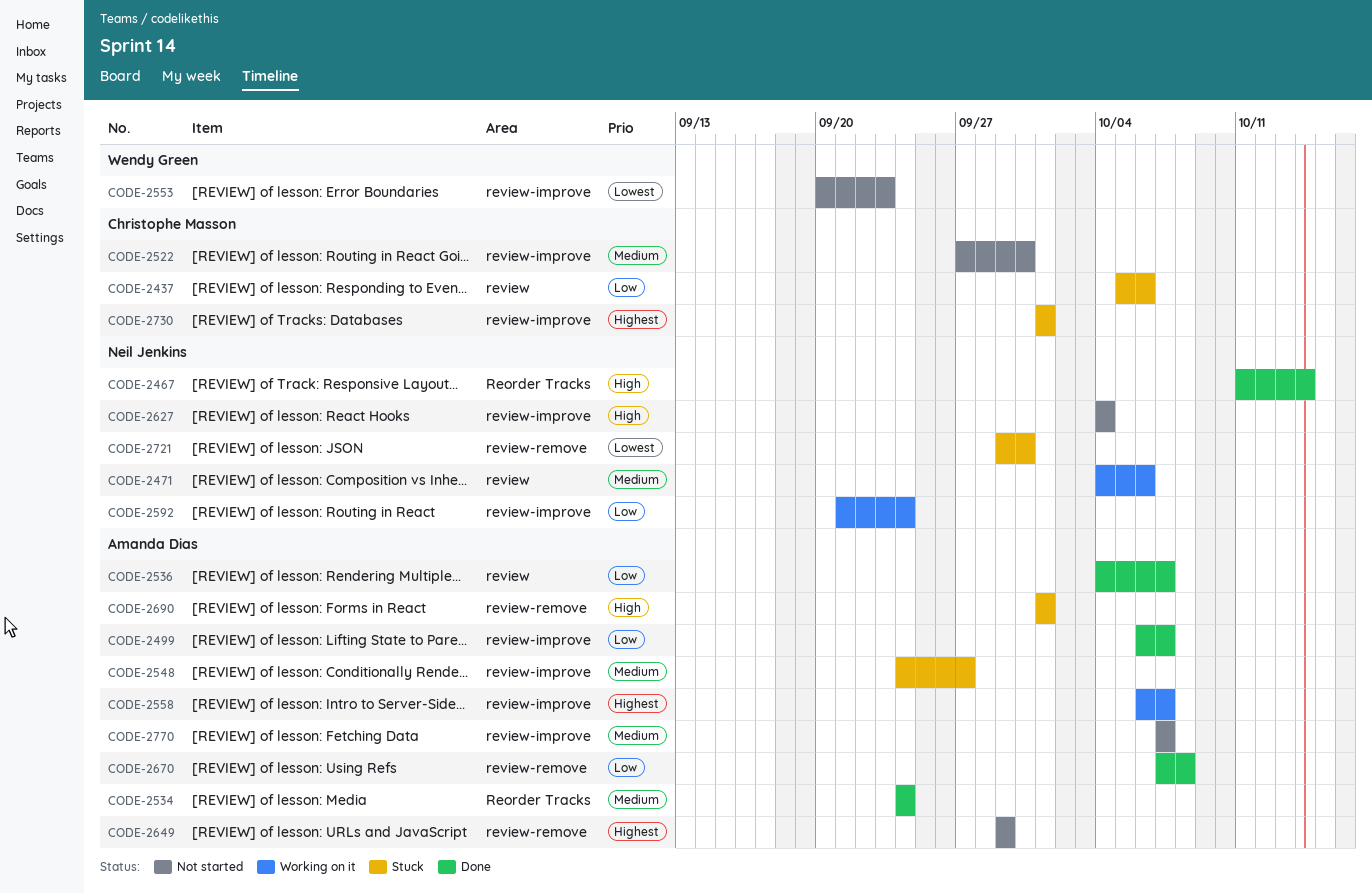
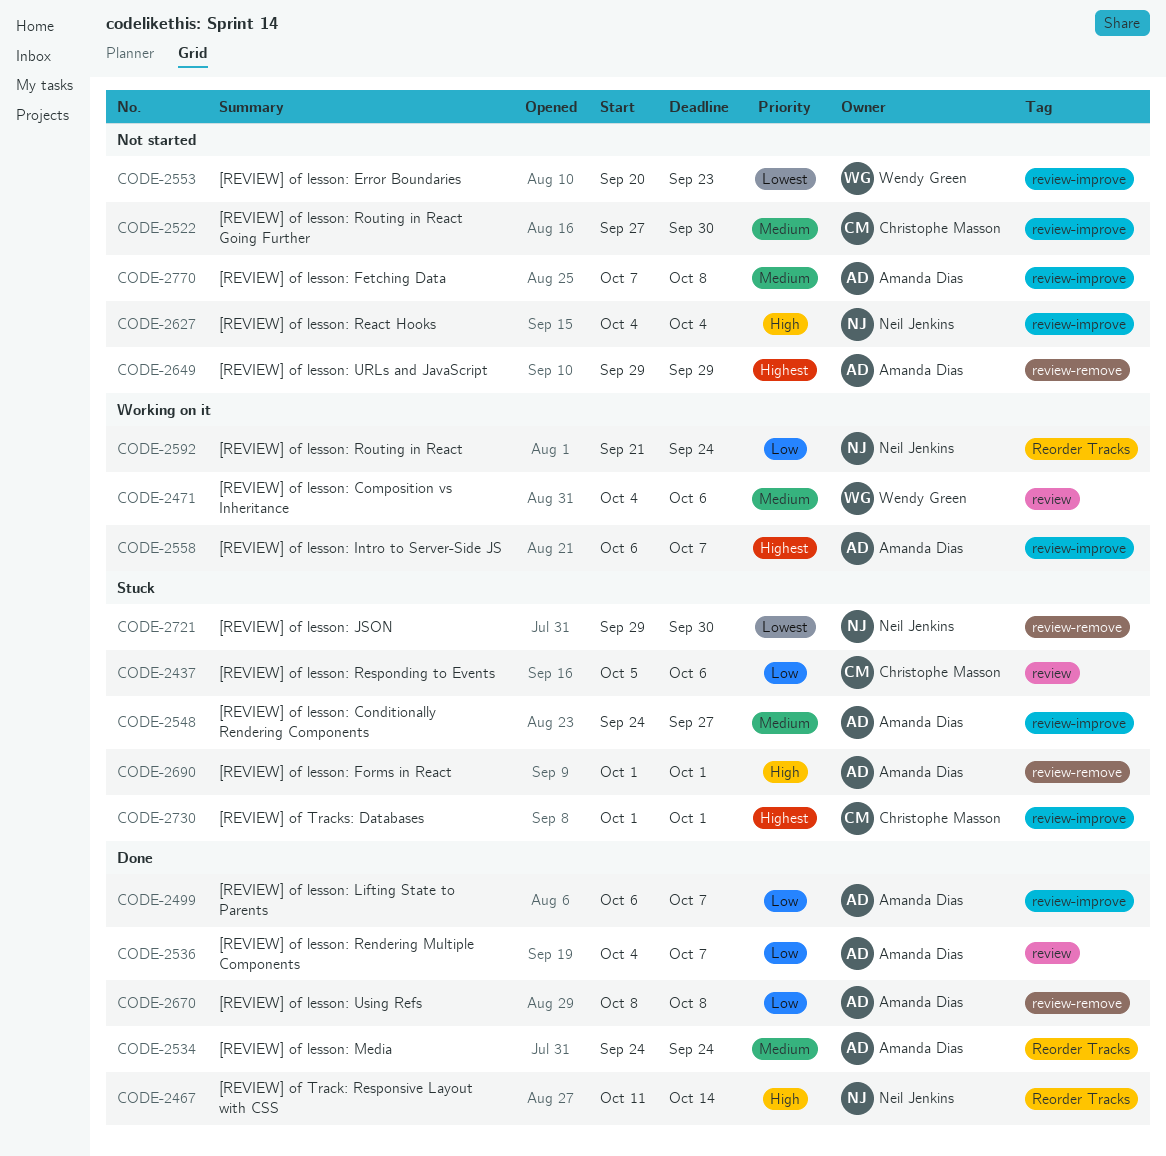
CODE-2471, owner: Neil Jenkins -> Wendy Green
CODE-2592, label: review-improve -> Reorder Tracks
CODE-2670, start: Oct 7 -> Oct 8
CODE-2770, due: Oct 7 -> Oct 8

